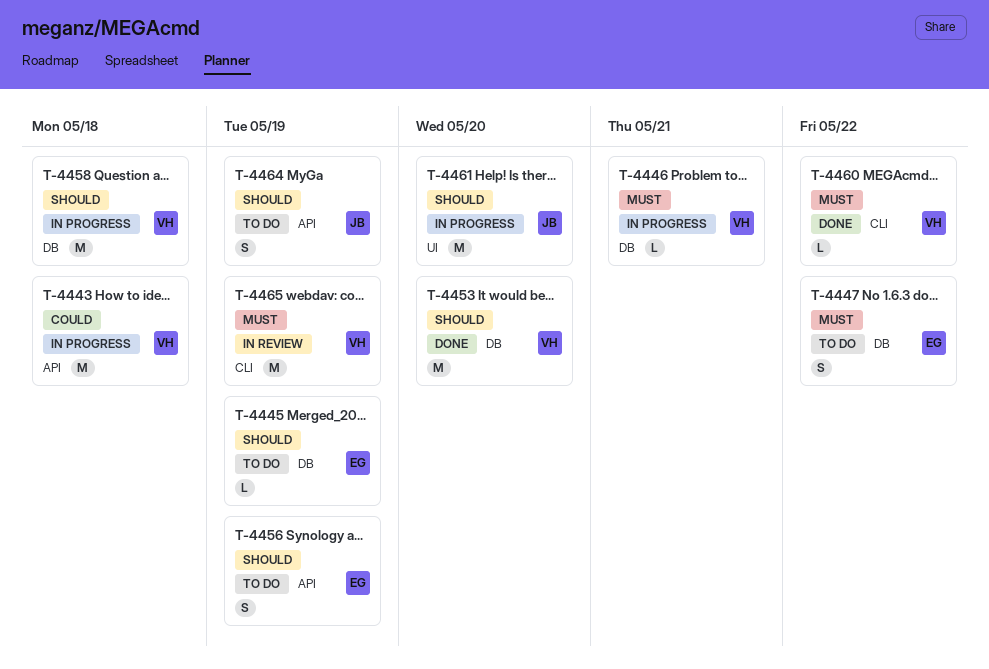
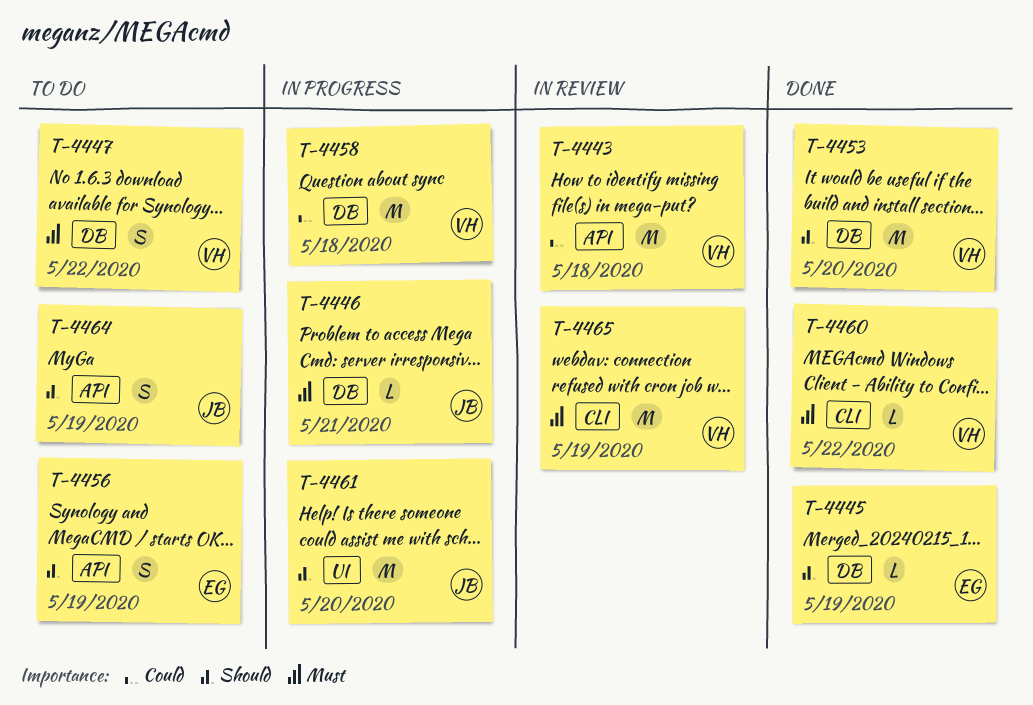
T-4443, status: In progress -> In review
T-4445, status: To do -> Done
T-4446, owner: VH -> JB
T-4447, owner: EG -> VH
T-4458, priority: Should -> Could

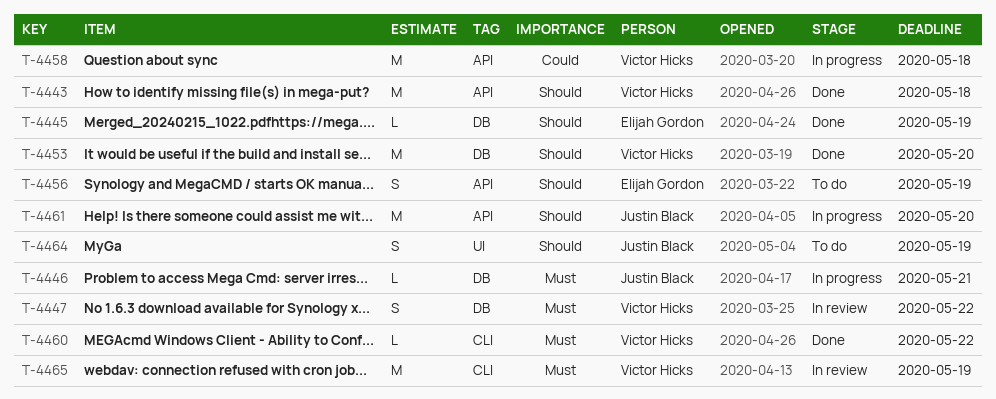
T-4443, status: In review -> Done
T-4443, priority: Could -> Should
T-4447, status: To do -> In review
T-4458, label: DB -> API
T-4461, label: UI -> API
T-4464, label: API -> UI

